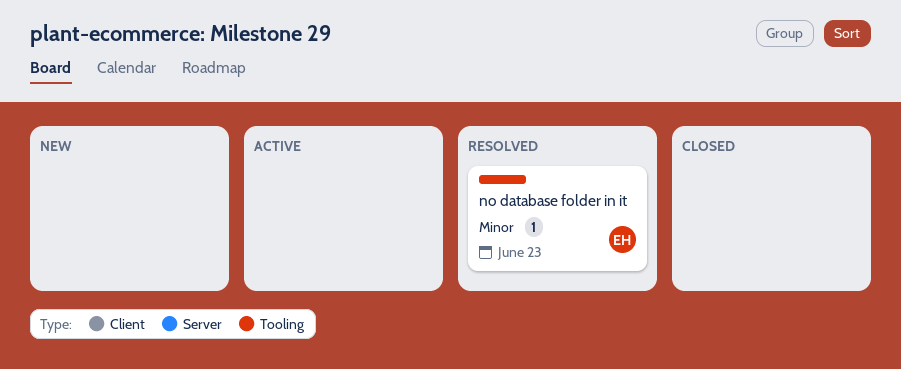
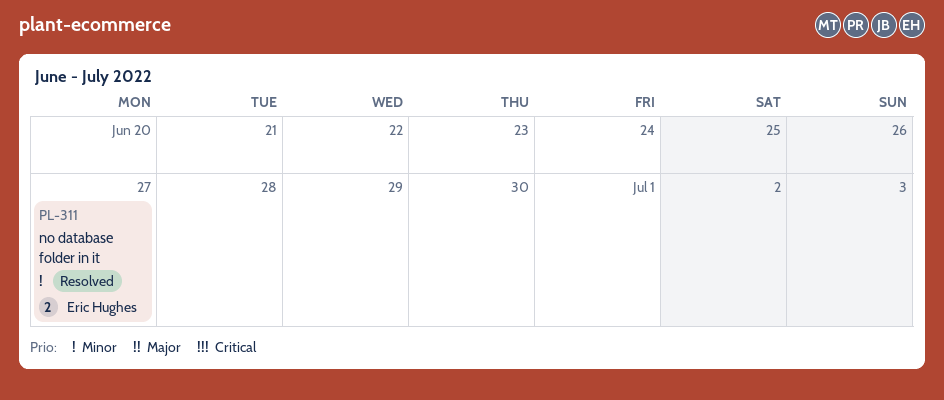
no database folder in it, estimate: 1 -> 2
no database folder in it, due: Jun 23 -> Jun 27

